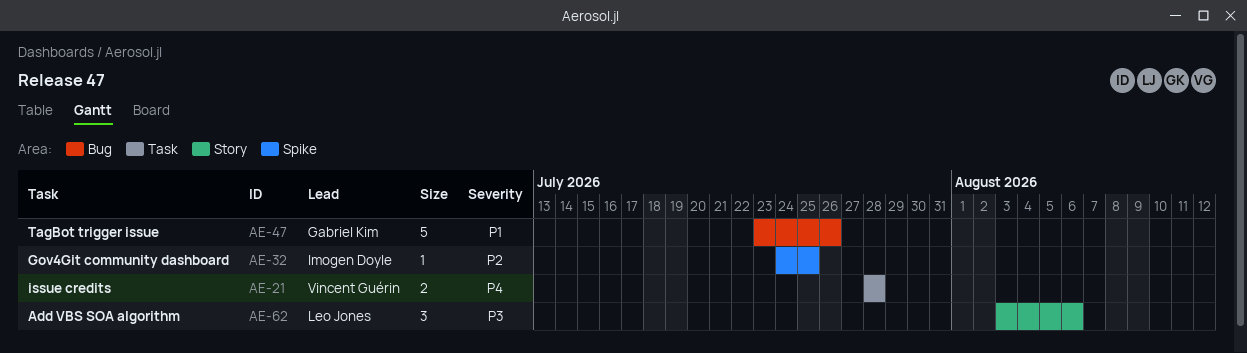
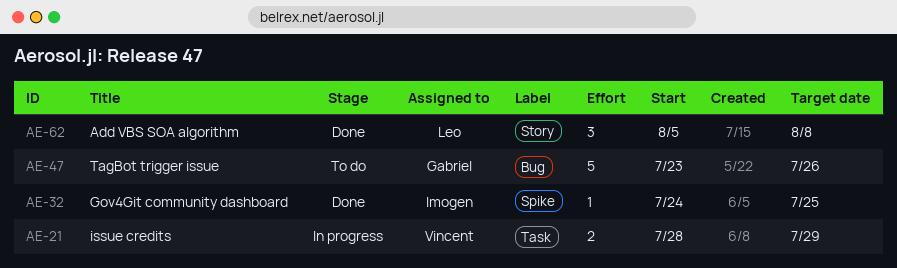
AE-21, due: Jul 28 -> Jul 29
AE-62, start: Aug 3 -> Aug 5
AE-62, due: Aug 6 -> Aug 8

